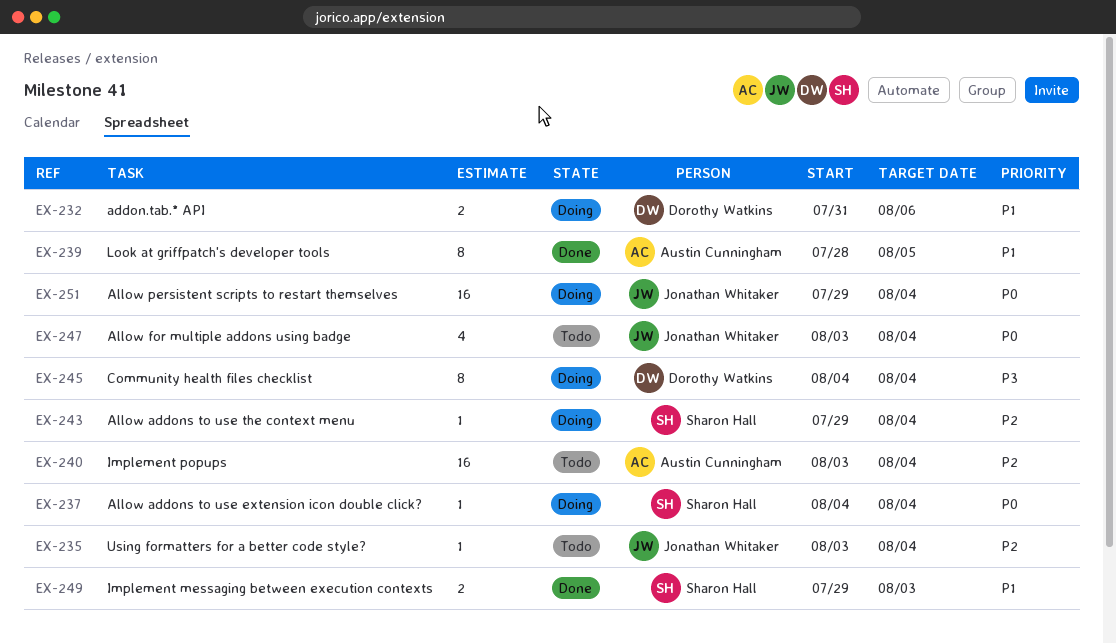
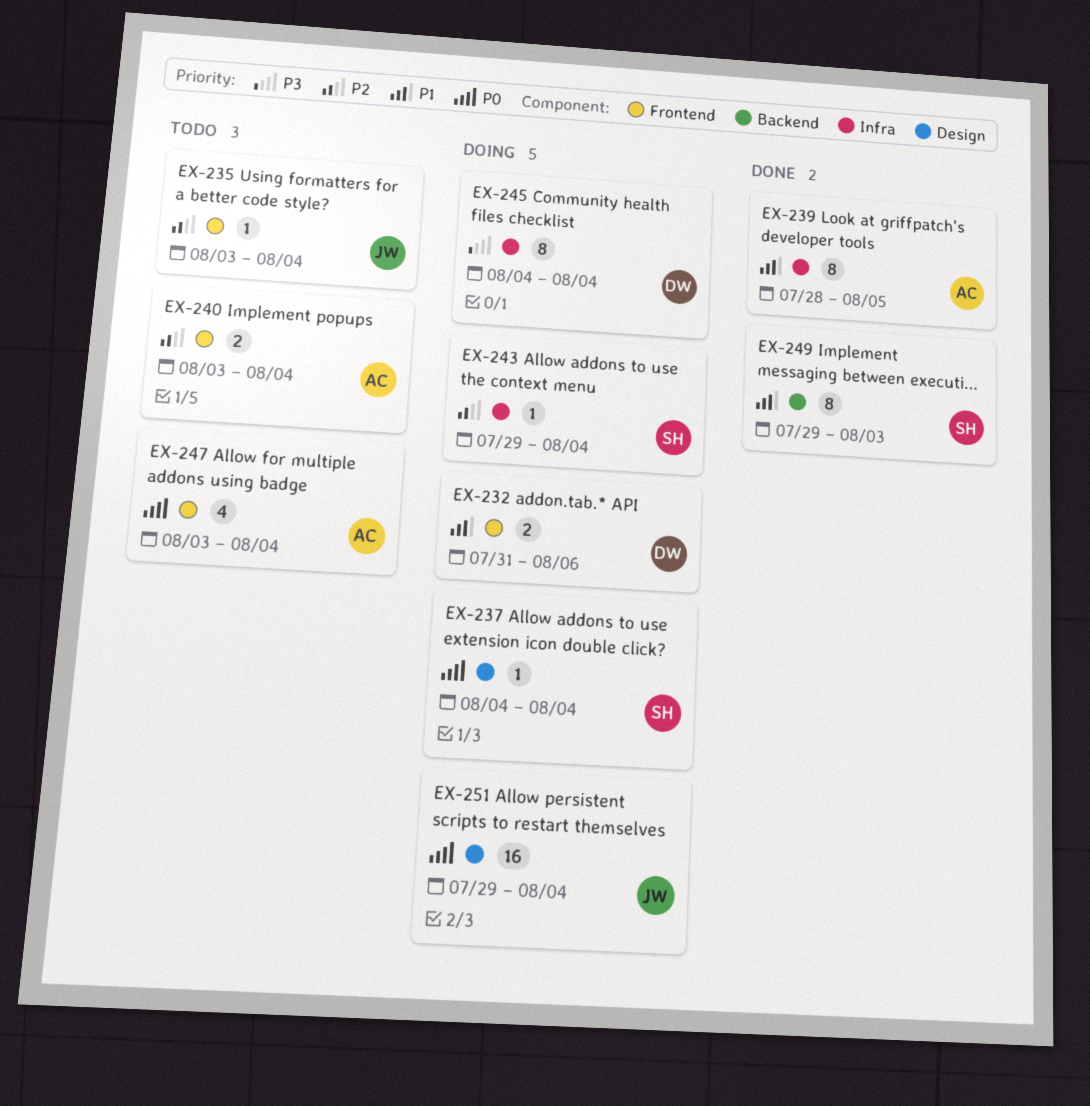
EX-240, estimate: 16 -> 2
EX-247, owner: Jonathan Whitaker -> Austin Cunningham
EX-249, estimate: 2 -> 8

